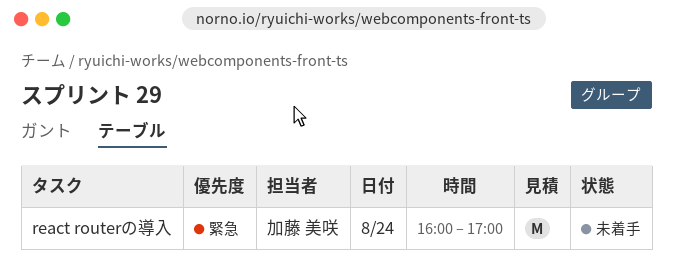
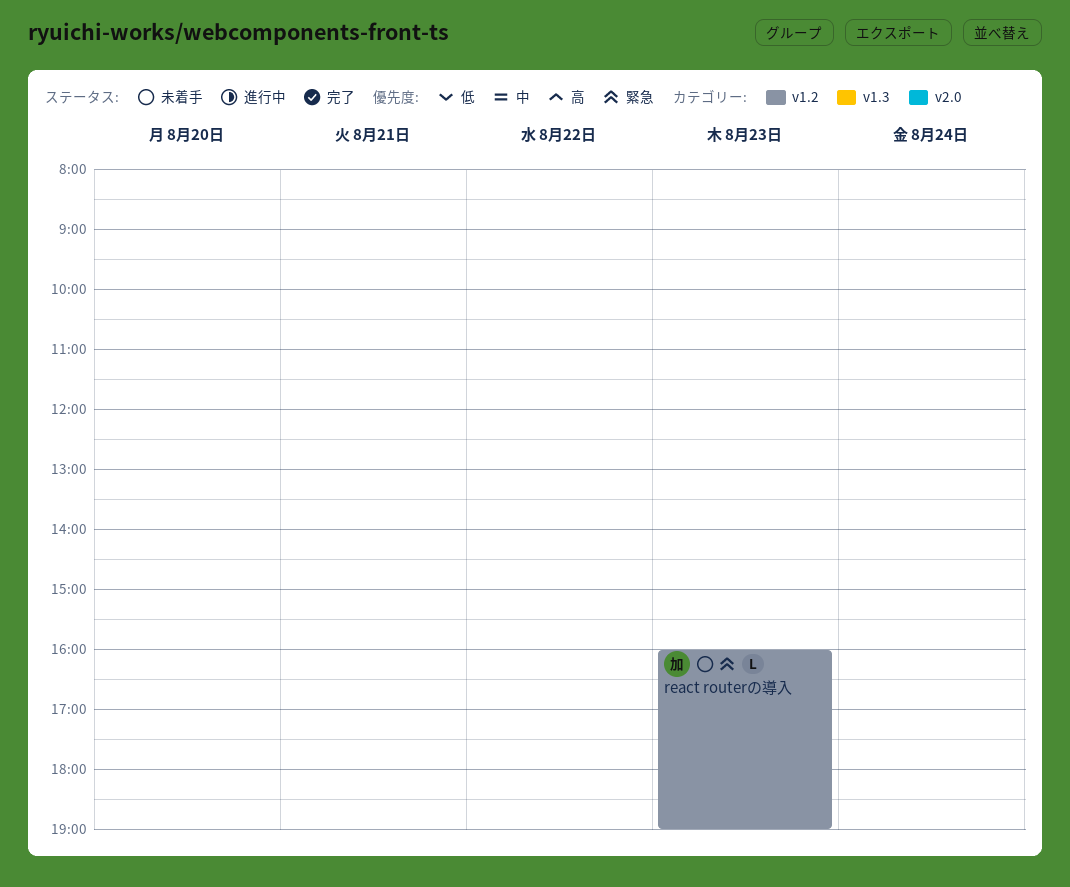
react routerの導入, estimate: M -> L
react routerの導入, day: Aug 24 -> Aug 23
react routerの導入, ends: 17:00 -> 19:00

